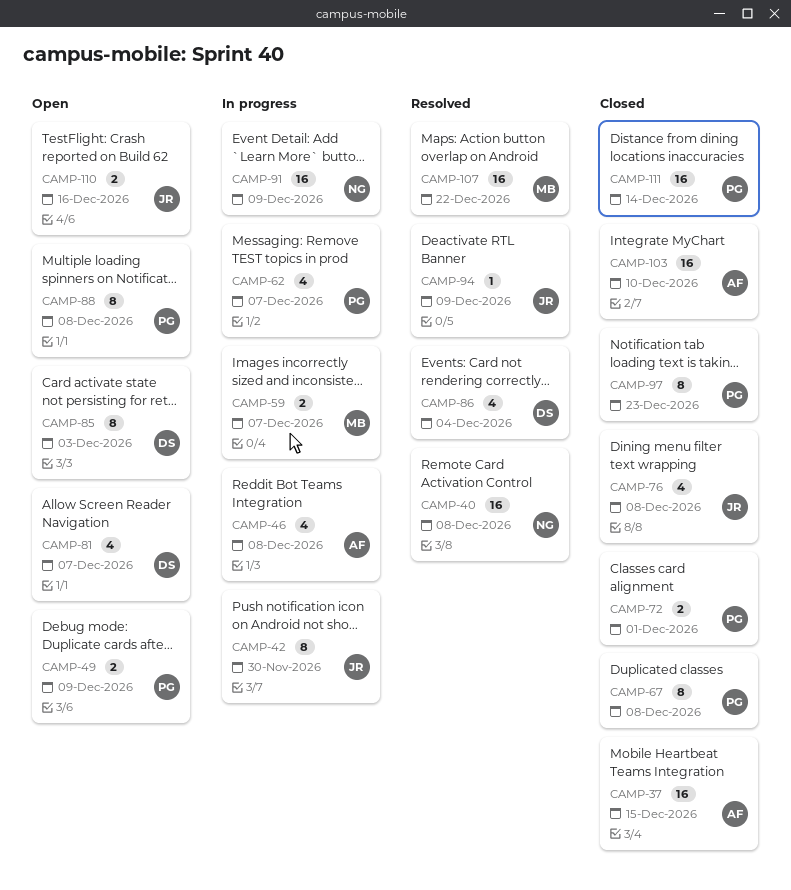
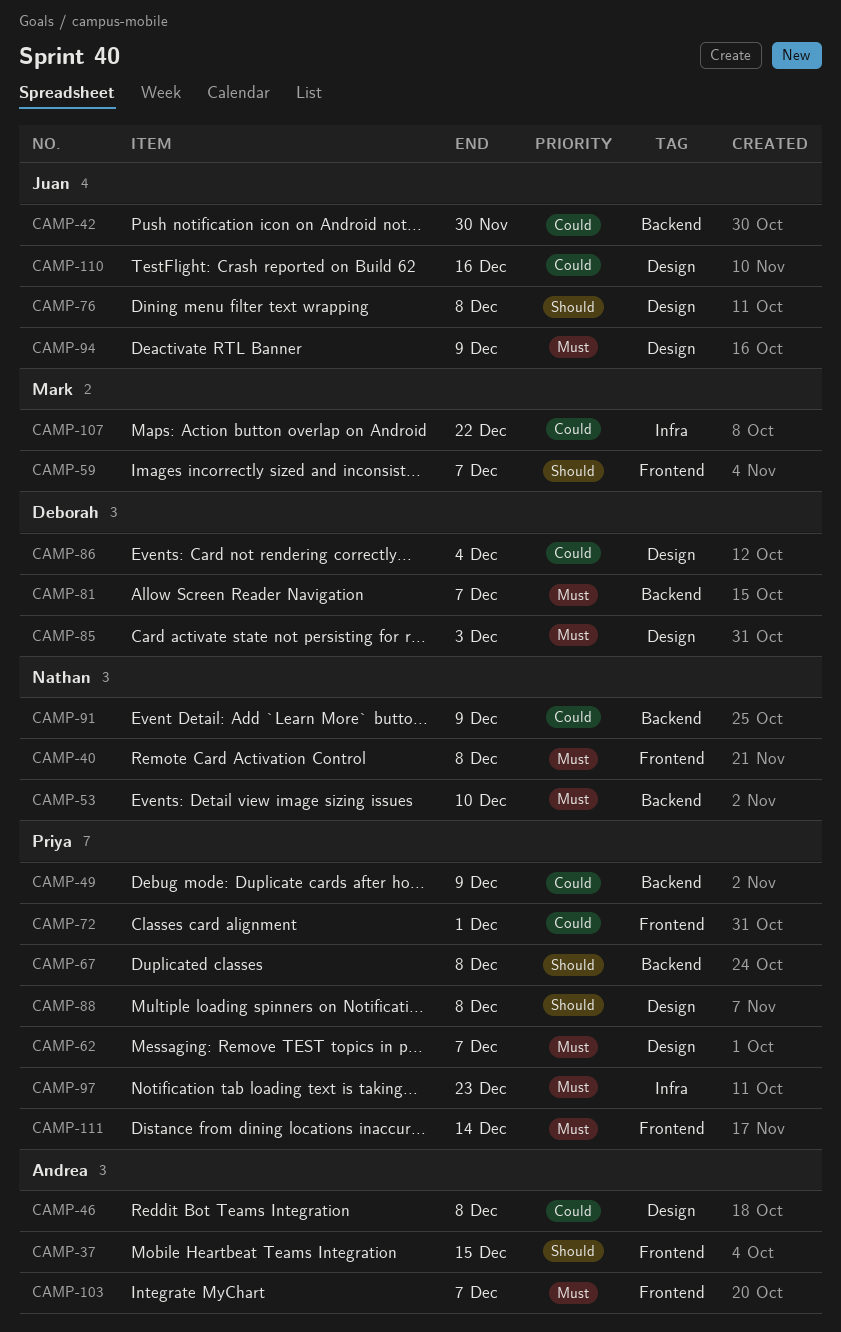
CAMP-53: none -> present
CAMP-103, due: Dec 10 -> Dec 7

